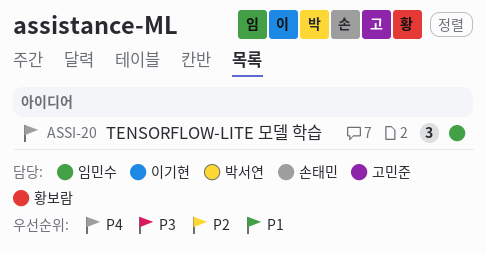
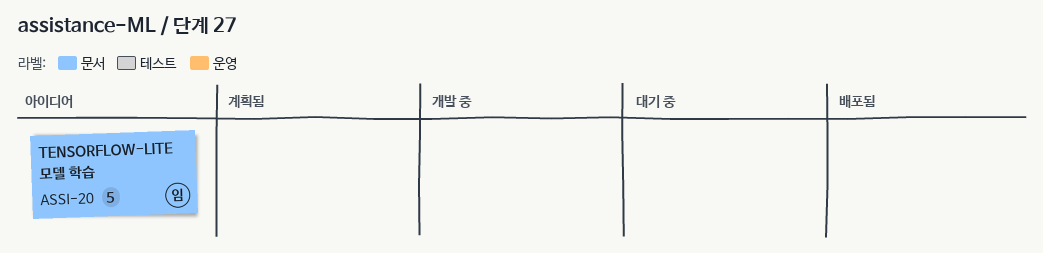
ASSI-20, estimate: 3 -> 5

